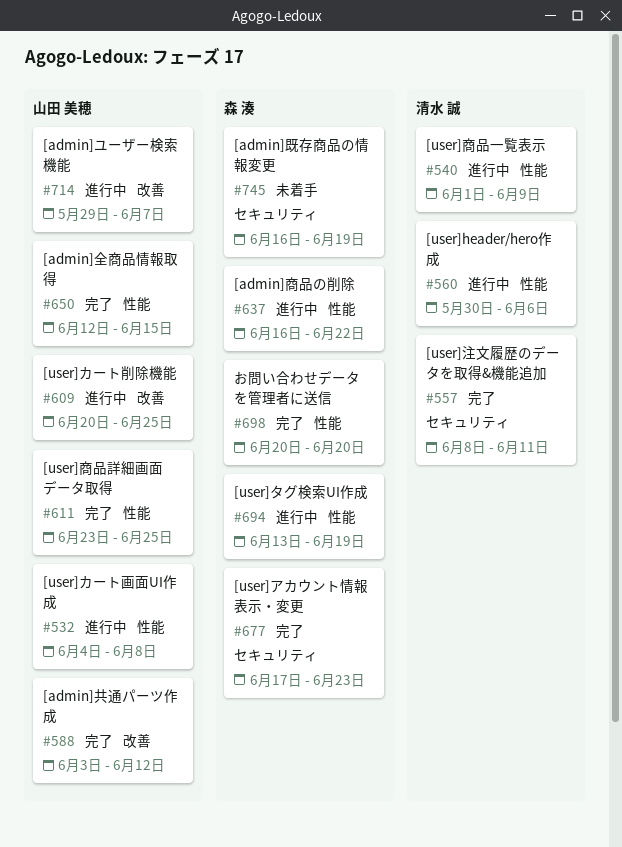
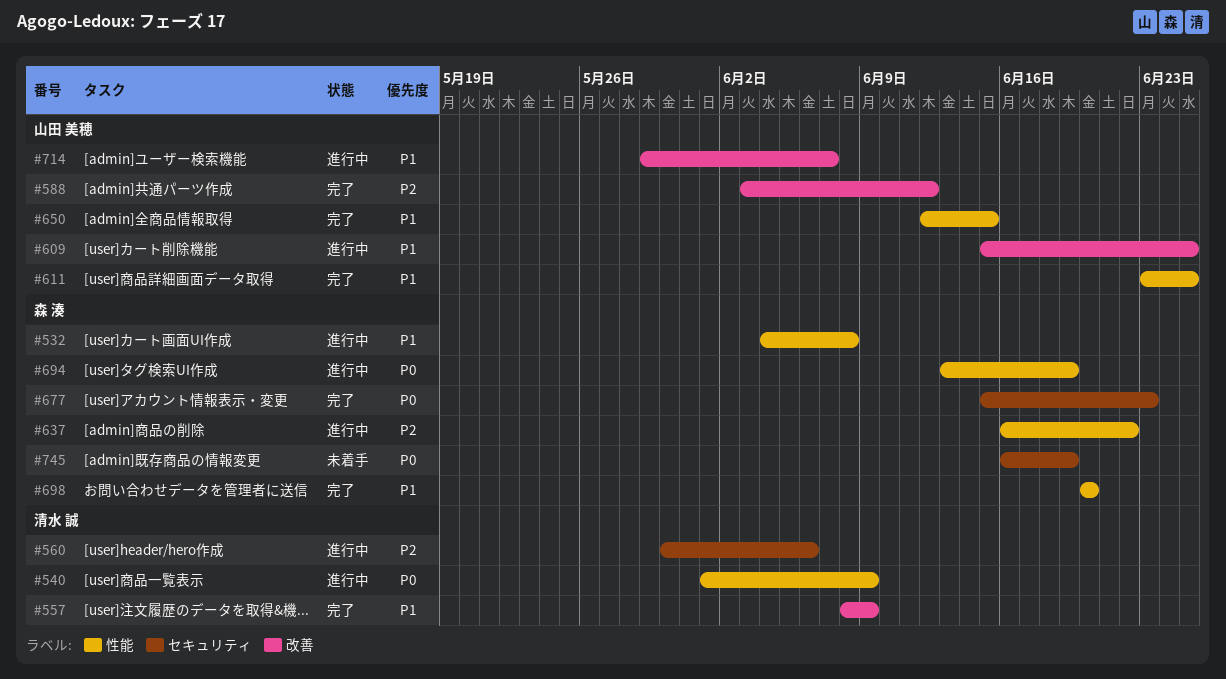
#532, owner: 山田 美穂 -> 森 湊
#557, label: セキュリティ -> 改善
#557, due: Jun 11 -> Jun 9
#560, label: 性能 -> セキュリティ
#609, start: Jun 20 -> Jun 15
#677, start: Jun 17 -> Jun 15

